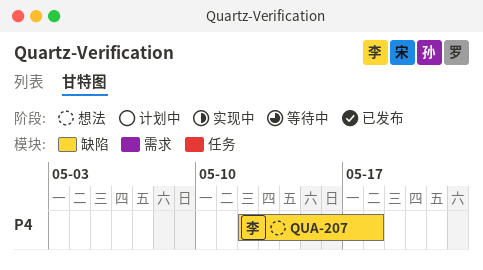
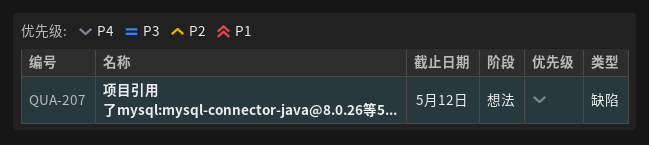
QUA-207, due: May 18 -> May 12

